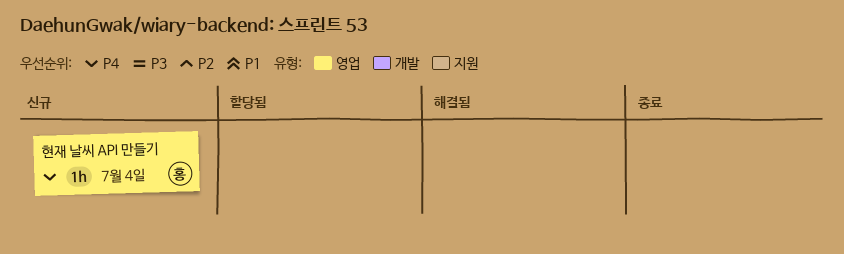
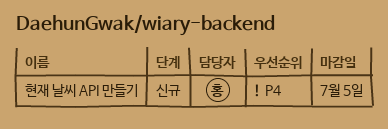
현재 날씨 API 만들기, due: Jul 4 -> Jul 5

